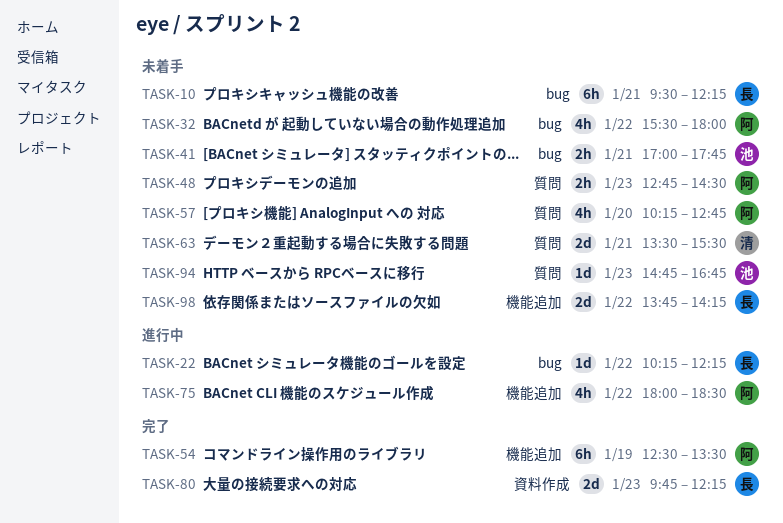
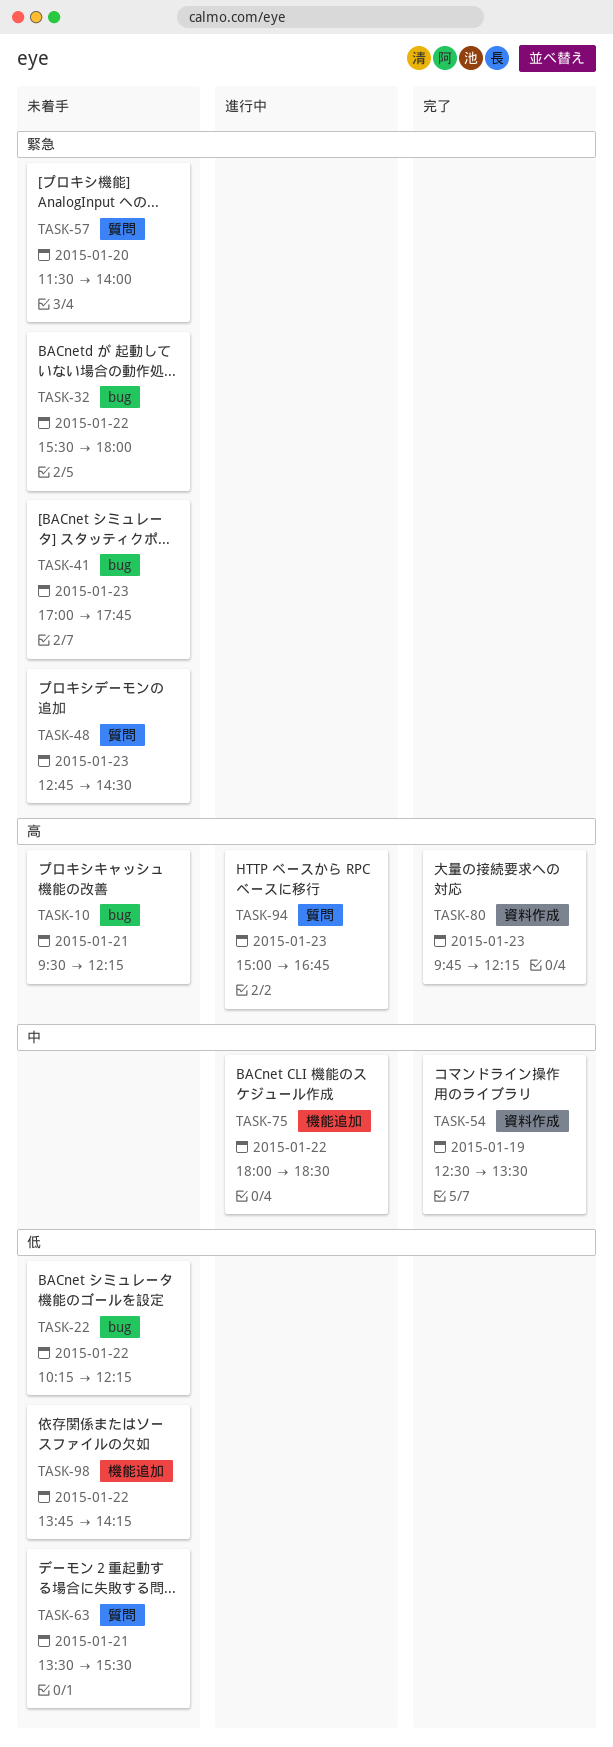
TASK-22, status: 進行中 -> 未着手
TASK-41, day: Jan 21 -> Jan 23
TASK-54, label: 機能追加 -> 資料作成
TASK-57, begins: 10:15 -> 11:30
TASK-57, ends: 12:45 -> 14:00
TASK-94, status: 未着手 -> 進行中
TASK-94, begins: 14:45 -> 15:00

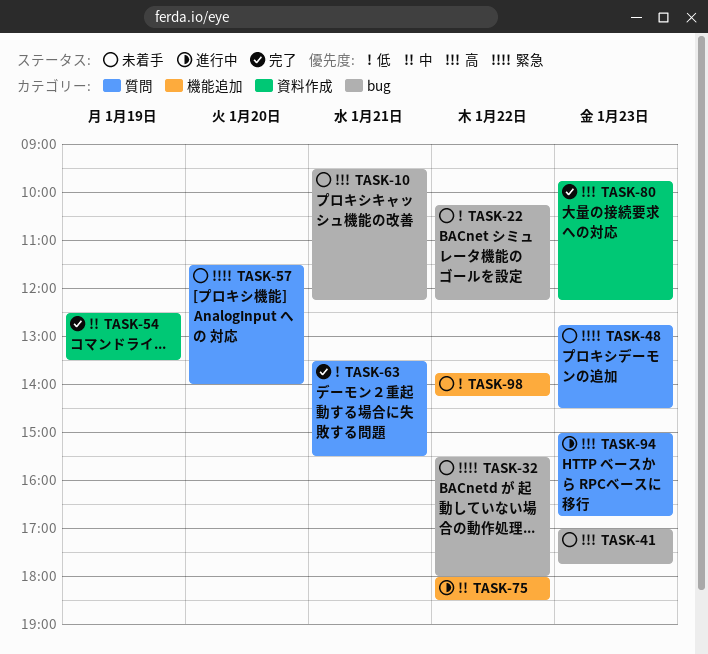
TASK-41, priority: 緊急 -> 高
TASK-63, status: 未着手 -> 完了

